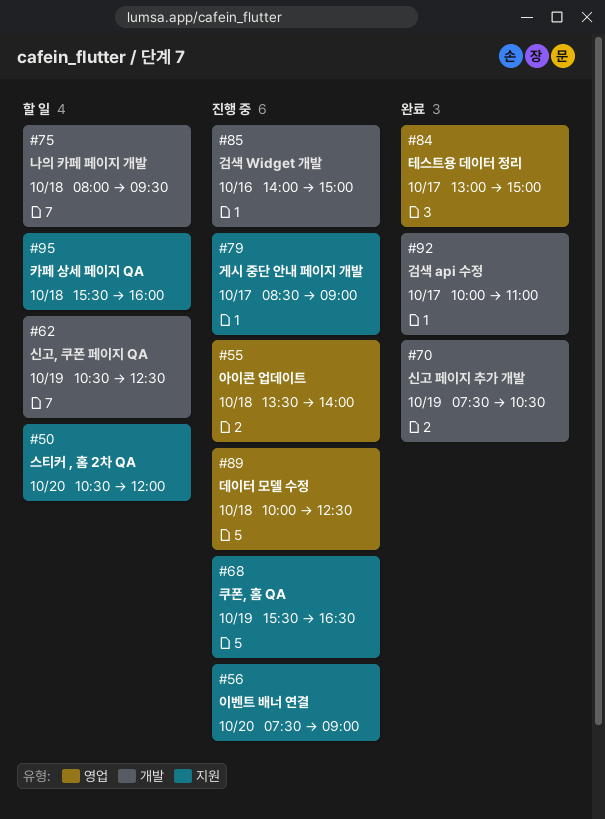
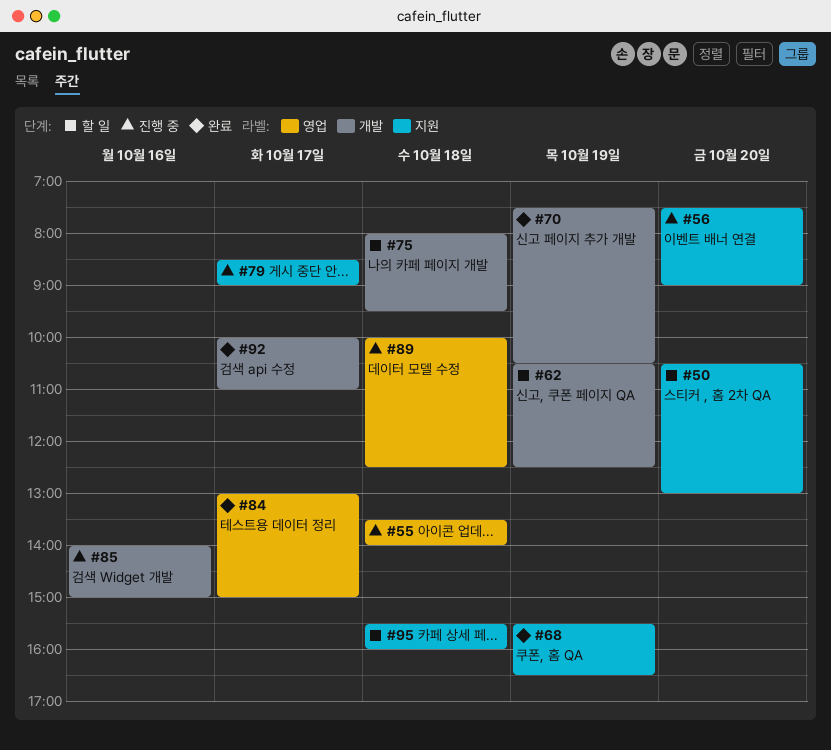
#50, ends: 12:00 -> 13:00
#68, status: 진행 중 -> 완료

